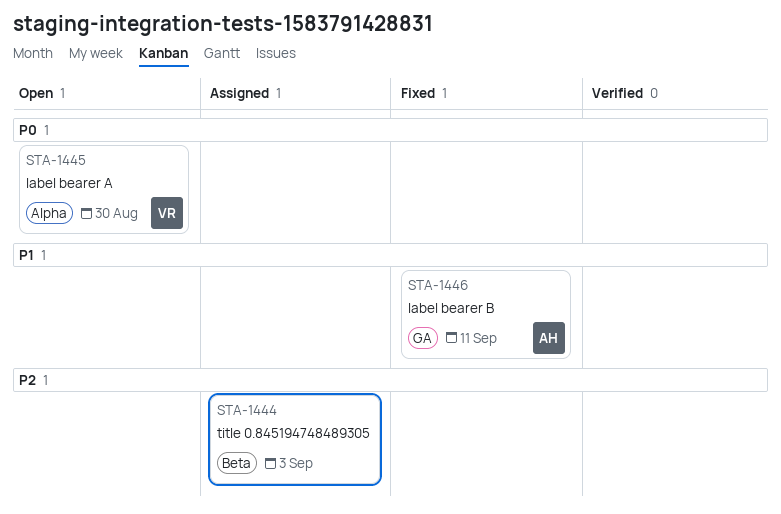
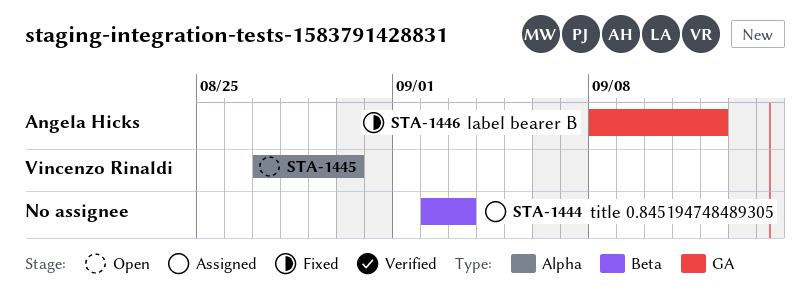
STA-1446, due: Sep 11 -> Sep 12

